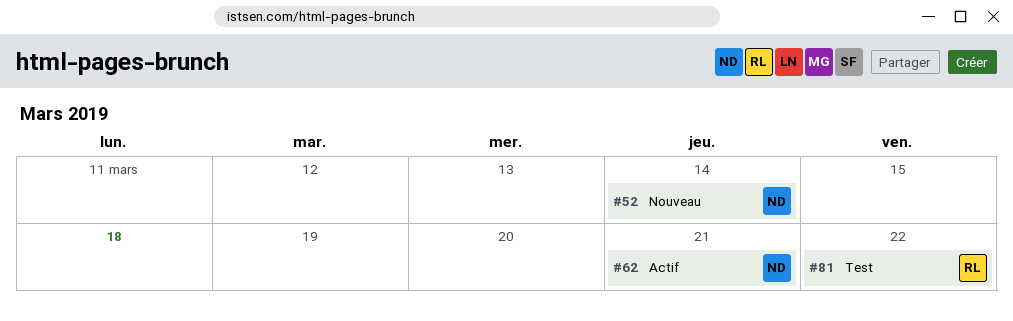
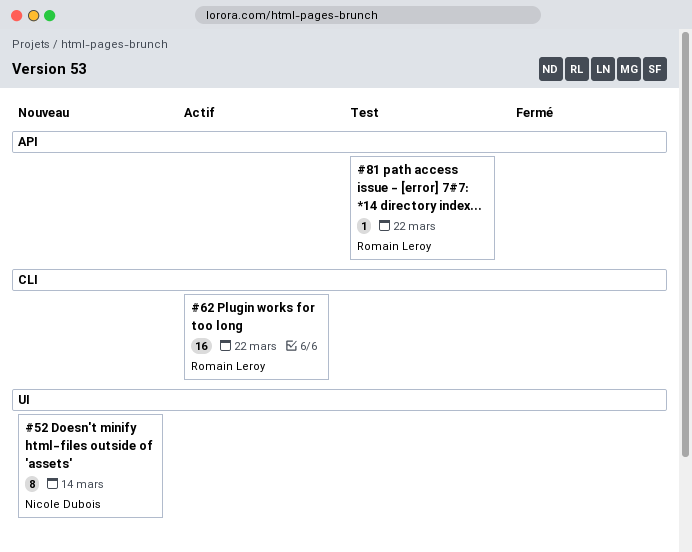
#62, owner: Nicole Dubois -> Romain Leroy
#62, due: Mar 21 -> Mar 22

